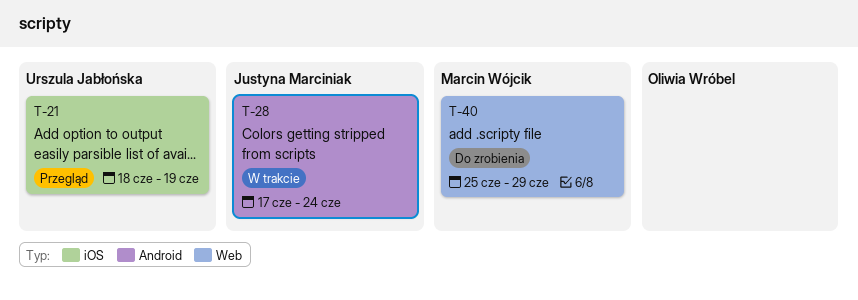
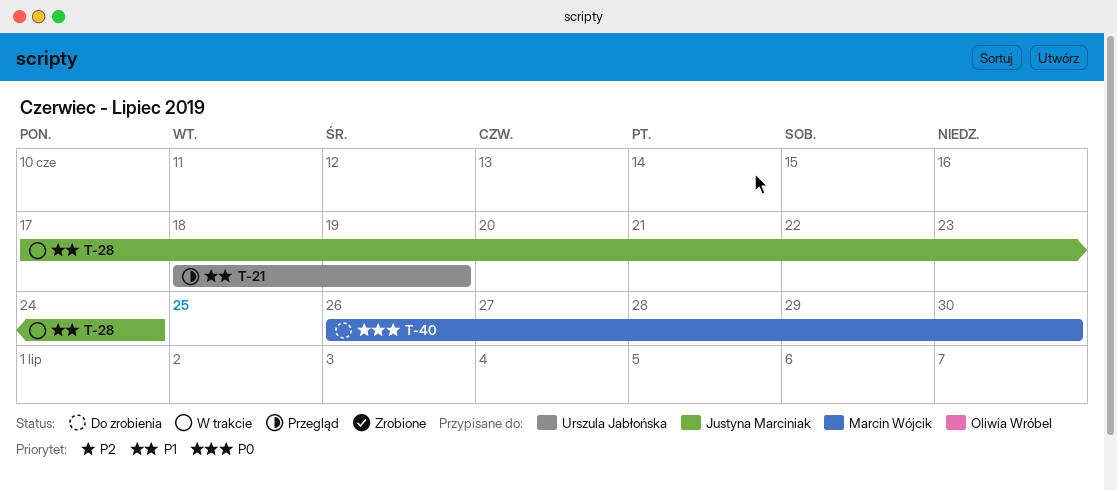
T-40, start: Jun 25 -> Jun 26
T-40, due: Jun 29 -> Jun 30

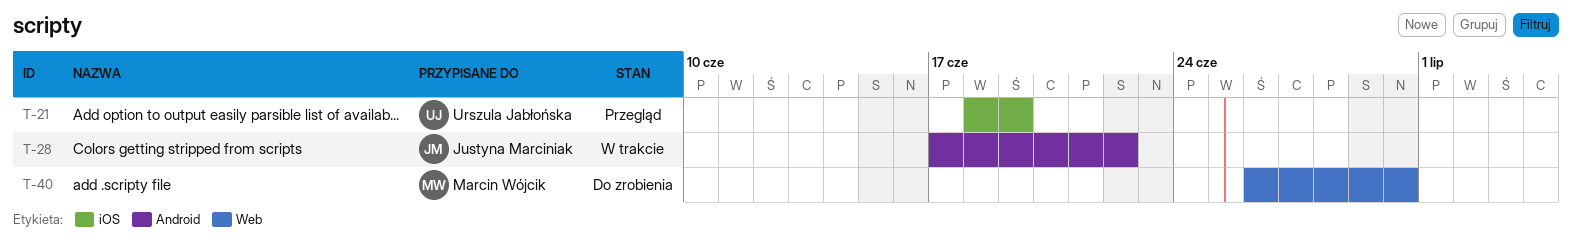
T-28, due: Jun 24 -> Jun 22

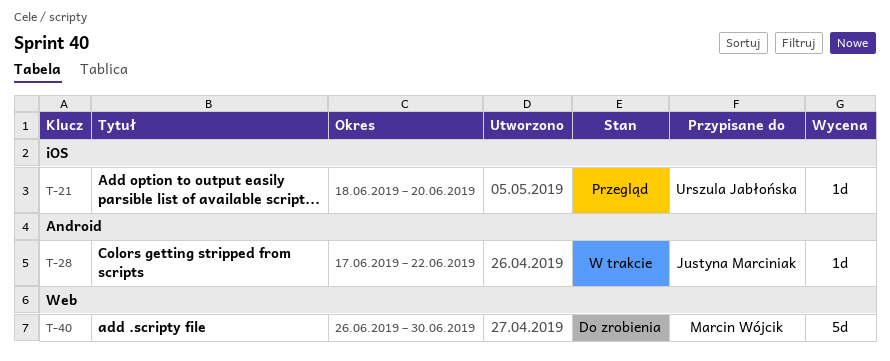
T-21, due: Jun 19 -> Jun 20

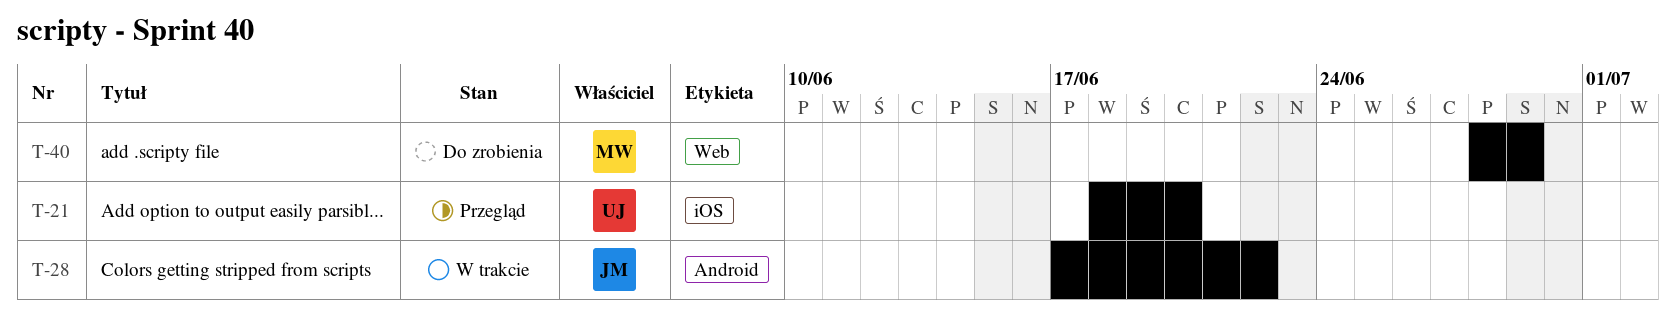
T-40, start: Jun 26 -> Jun 28
T-40, due: Jun 30 -> Jun 29

